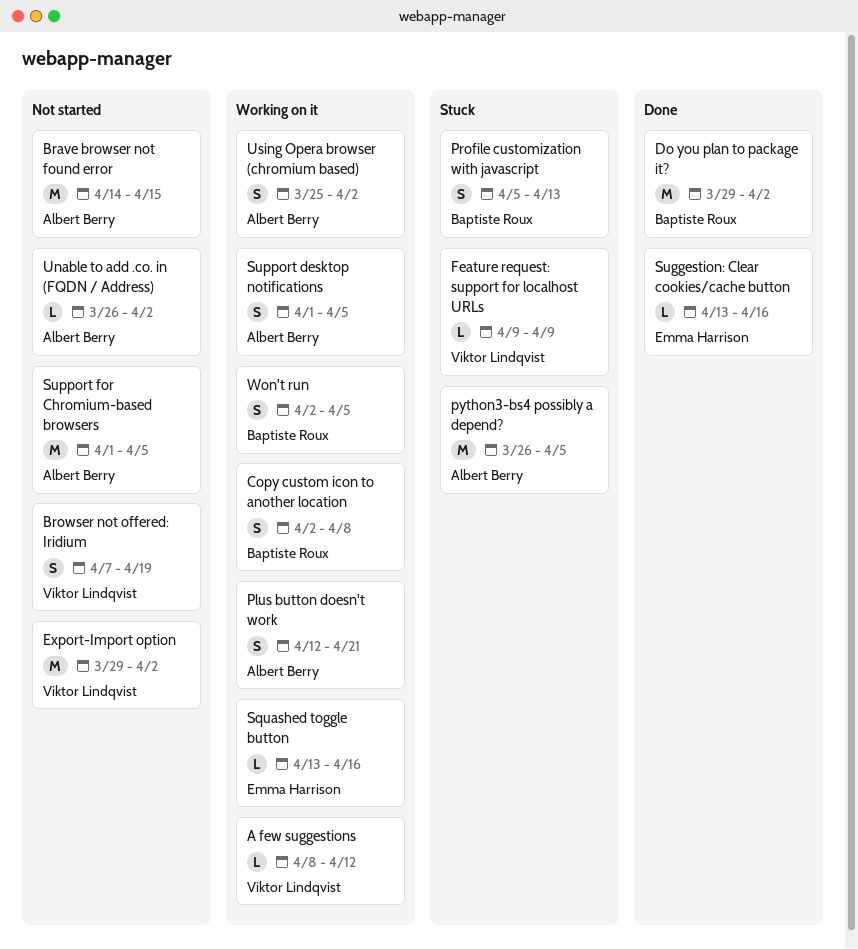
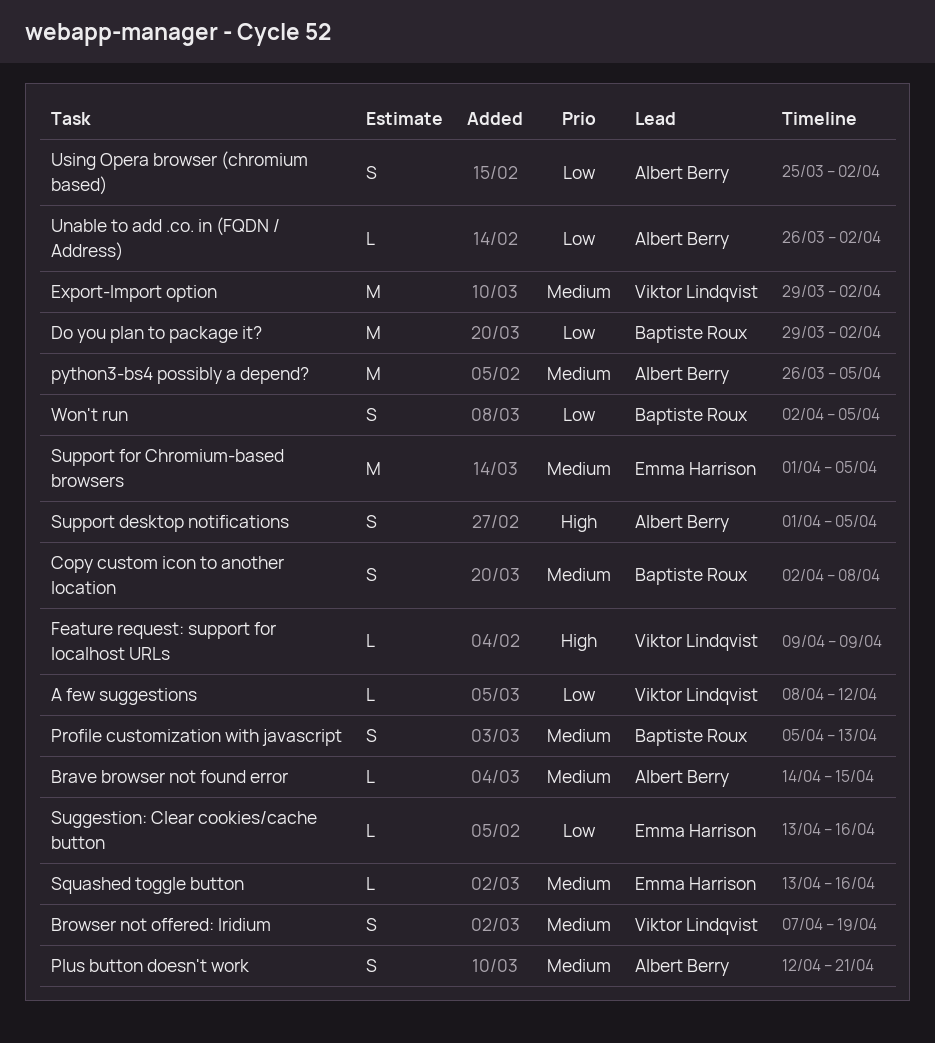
Brave browser not found error, estimate: M -> L
Support for Chromium-based browsers, owner: Albert Berry -> Emma Harrison

